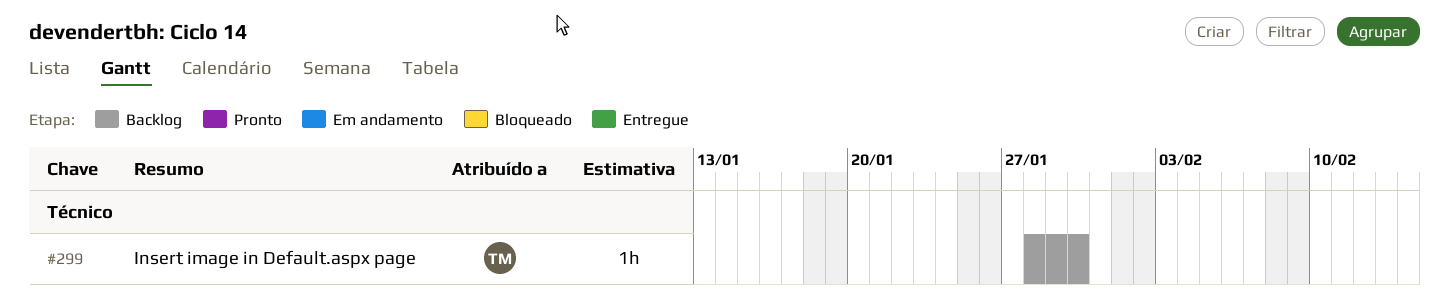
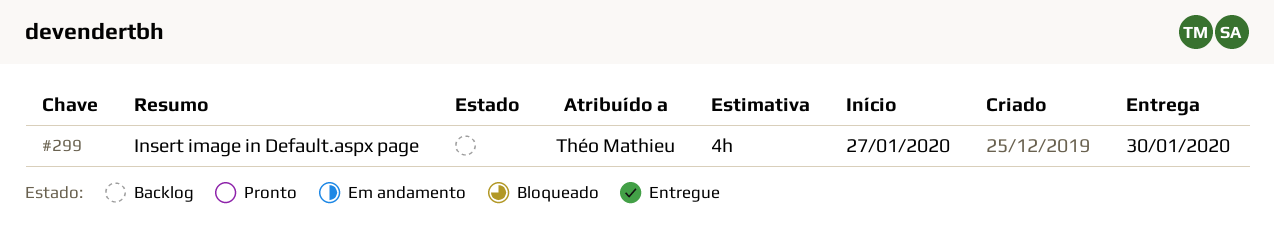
#299, estimate: 1h -> 4h
#299, start: Jan 28 -> Jan 27

